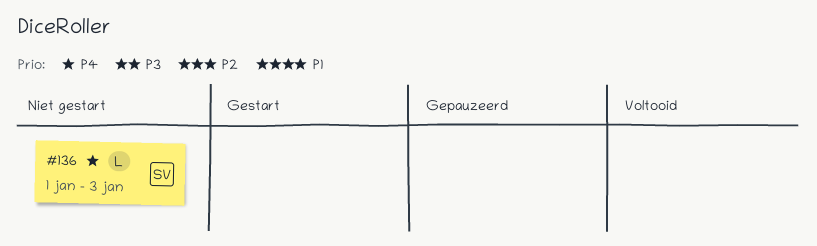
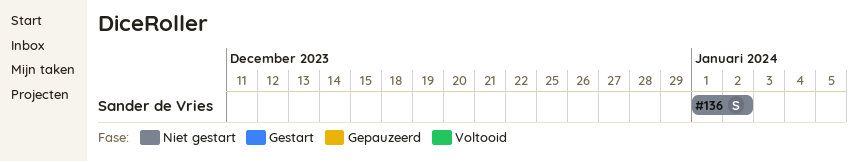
#136, estimate: L -> S
#136, due: Jan 3 -> Jan 2

